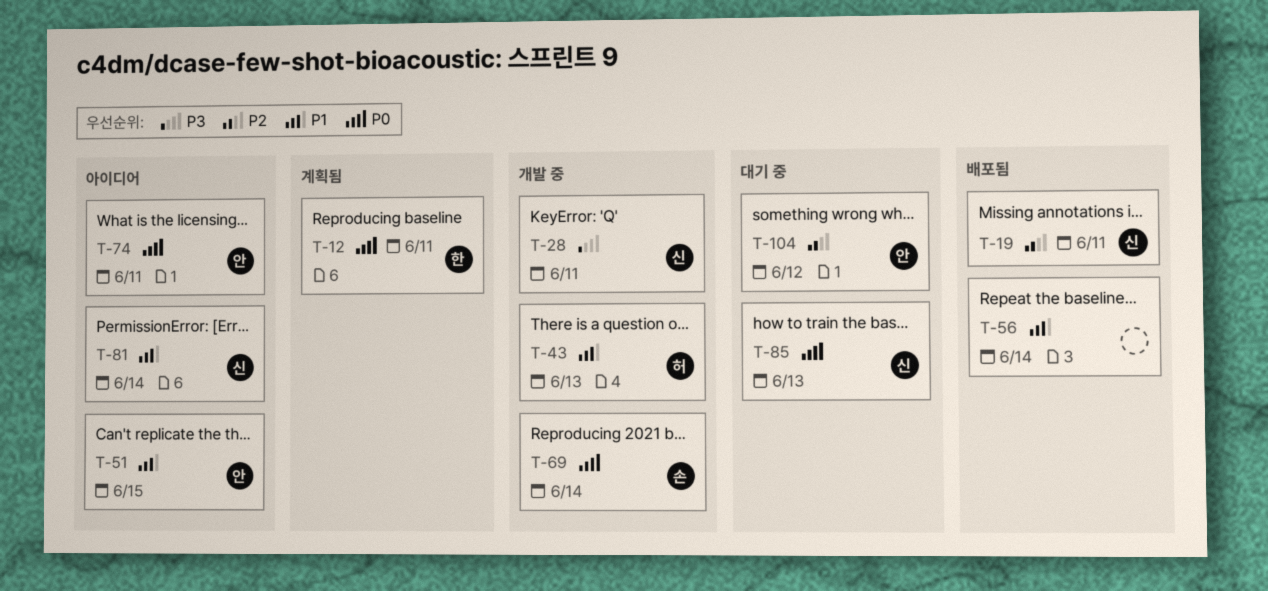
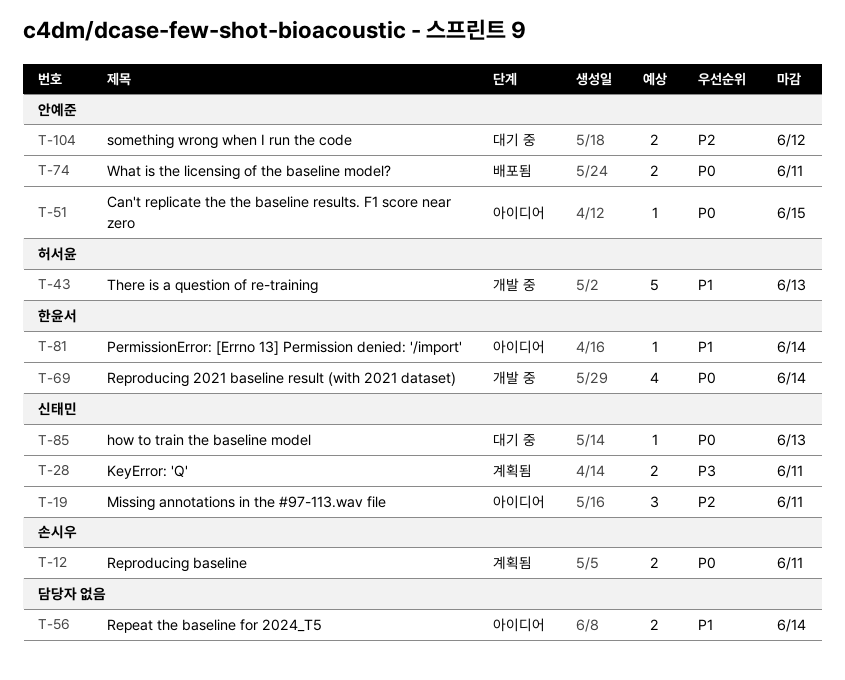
T-12, owner: 한윤서 -> 손시우
T-19, status: 배포됨 -> 아이디어
T-28, status: 개발 중 -> 계획됨
T-51, priority: P1 -> P0
T-56, status: 배포됨 -> 아이디어
T-69, owner: 손시우 -> 한윤서
T-74, status: 아이디어 -> 배포됨
T-81, owner: 신태민 -> 한윤서

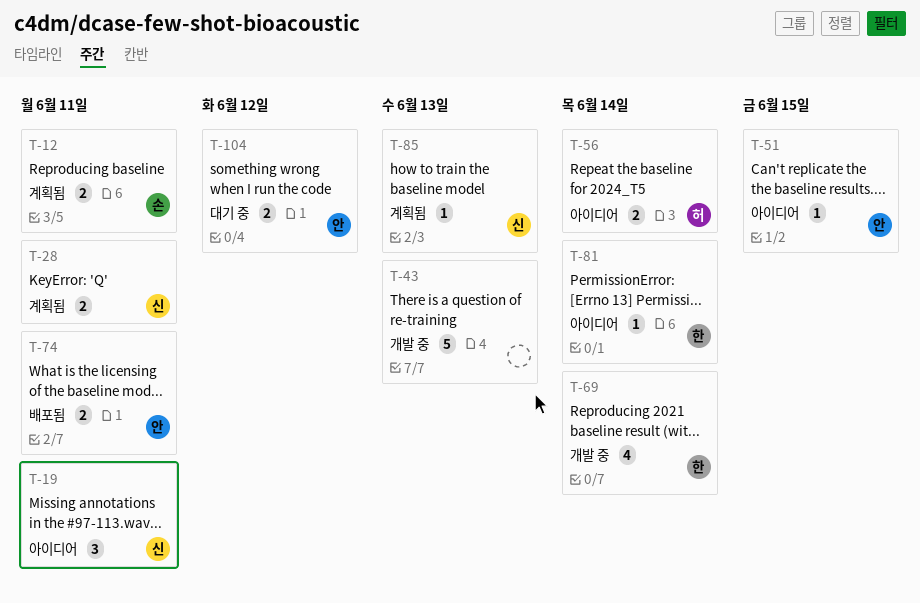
T-43, owner: 허서윤 -> none
T-56, owner: none -> 허서윤
T-85, status: 대기 중 -> 계획됨

